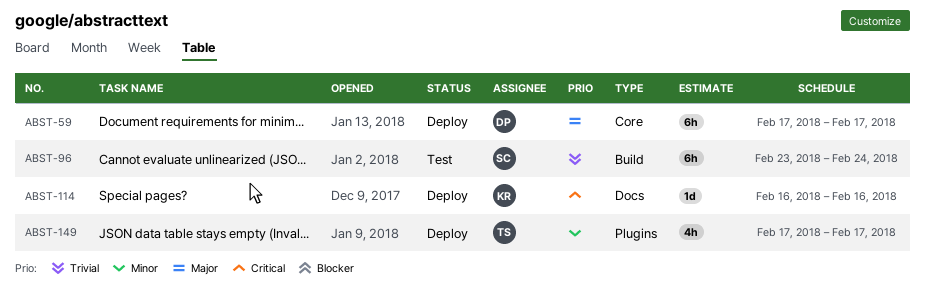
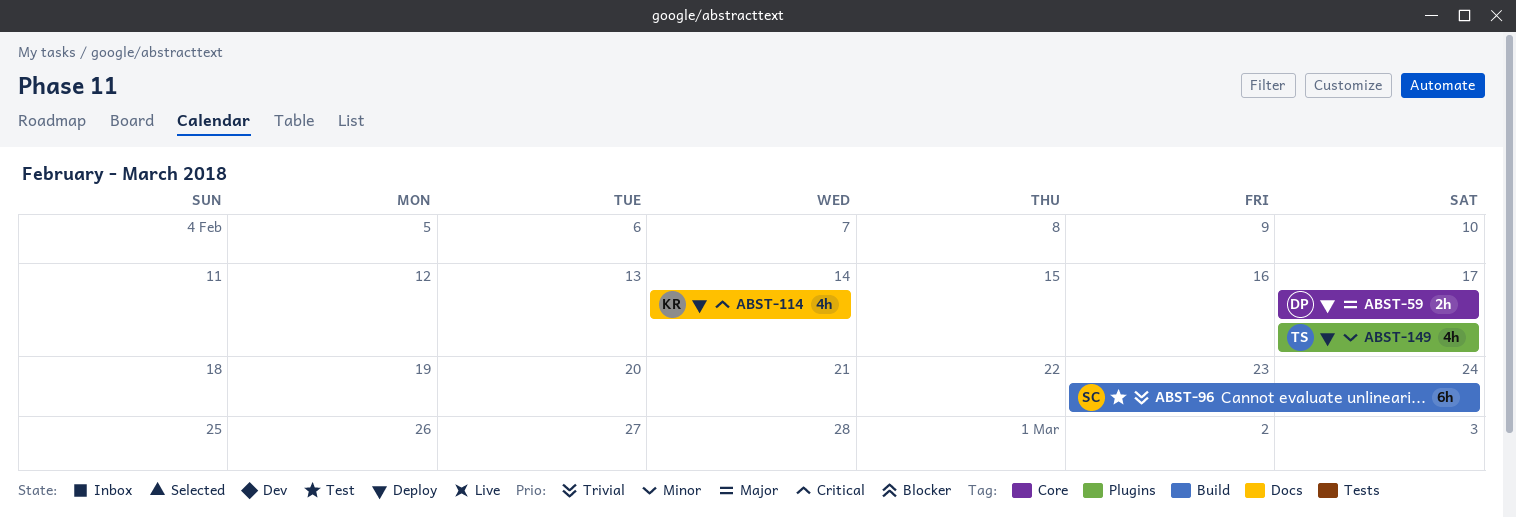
ABST-59, estimate: 6h -> 2h
ABST-114, estimate: 1d -> 4h
ABST-114, start: Feb 16 -> Feb 14
ABST-114, due: Feb 16 -> Feb 14

